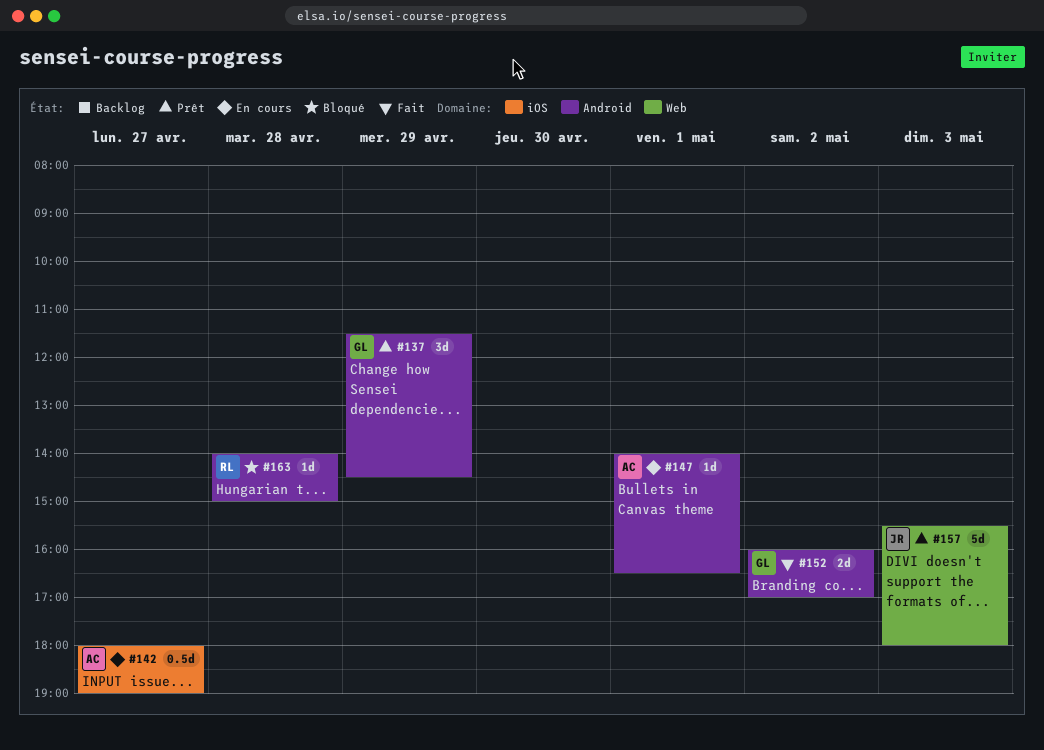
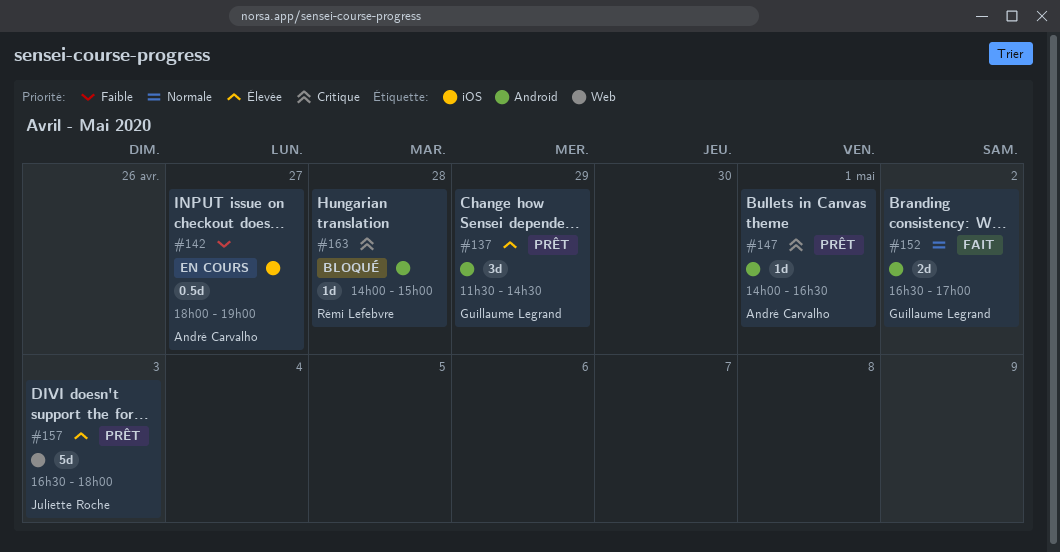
#147, status: En cours -> Prêt
#152, begins: 16:00 -> 16:30
#157, begins: 15:30 -> 16:30

